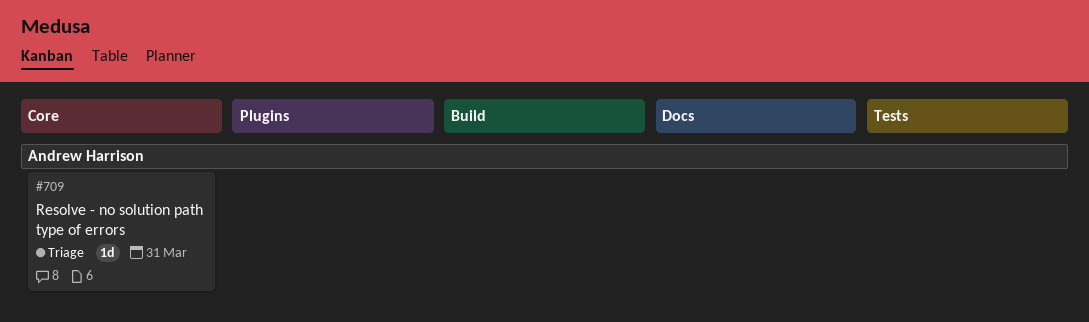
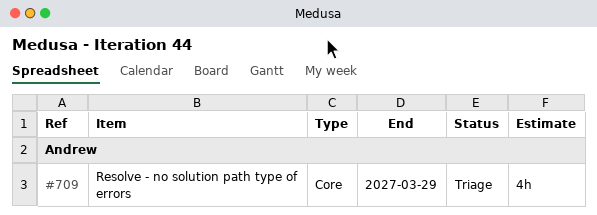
#709, estimate: 1d -> 4h
#709, due: Mar 31 -> Mar 29

